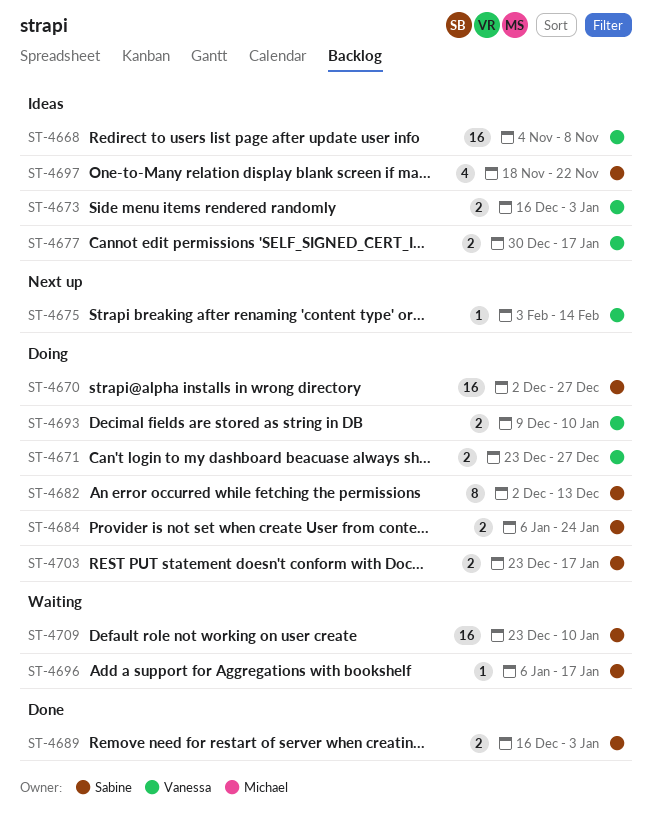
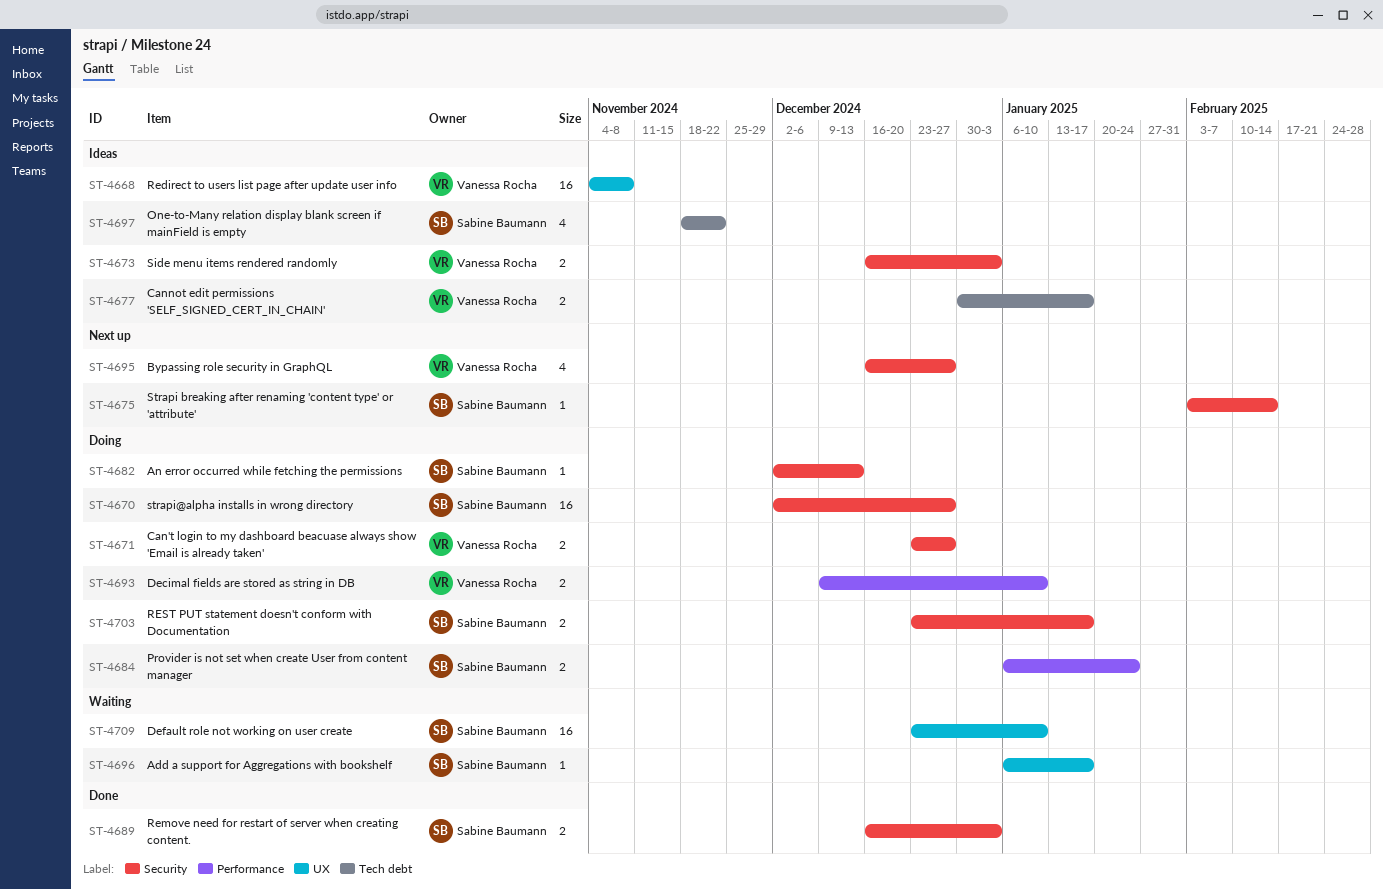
ST-4675, owner: Vanessa Rocha -> Sabine Baumann
ST-4682, estimate: 8 -> 1
ST-4695: none -> present

